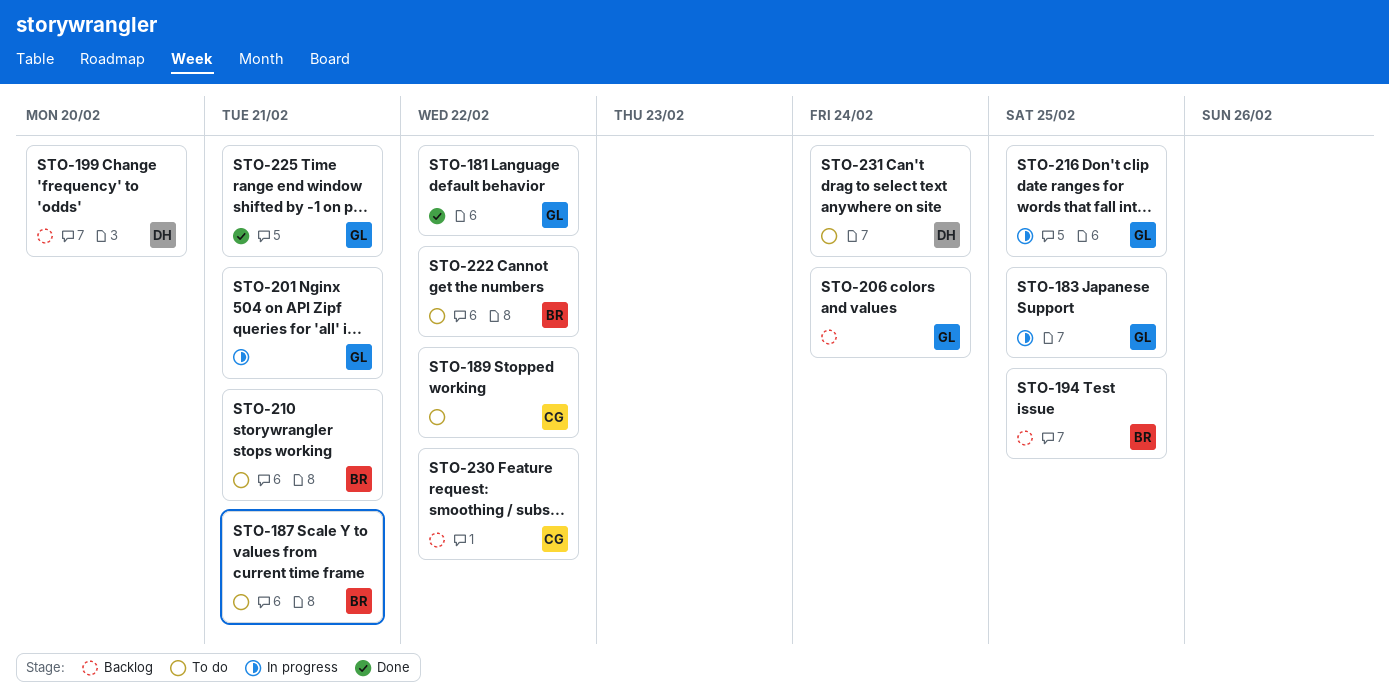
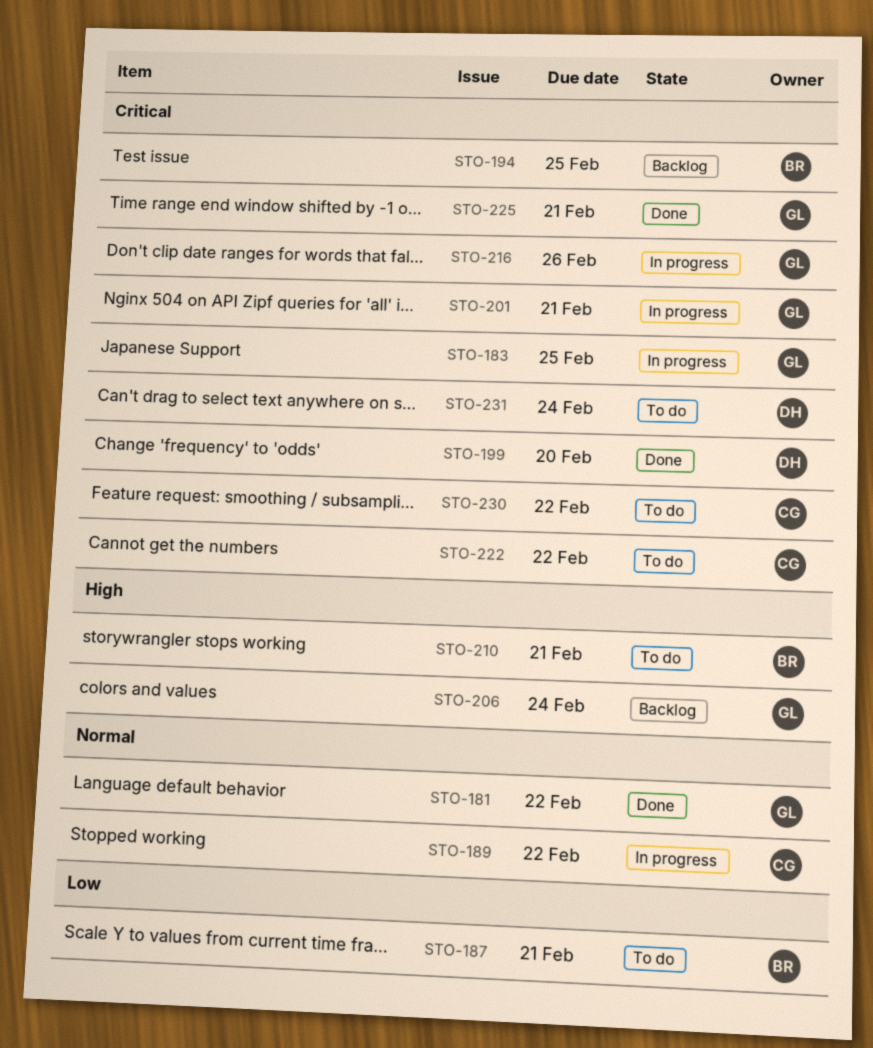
STO-189, status: To do -> In progress
STO-199, status: Backlog -> Done
STO-216, due: Feb 25 -> Feb 26
STO-222, owner: BR -> CG
STO-230, status: Backlog -> To do

